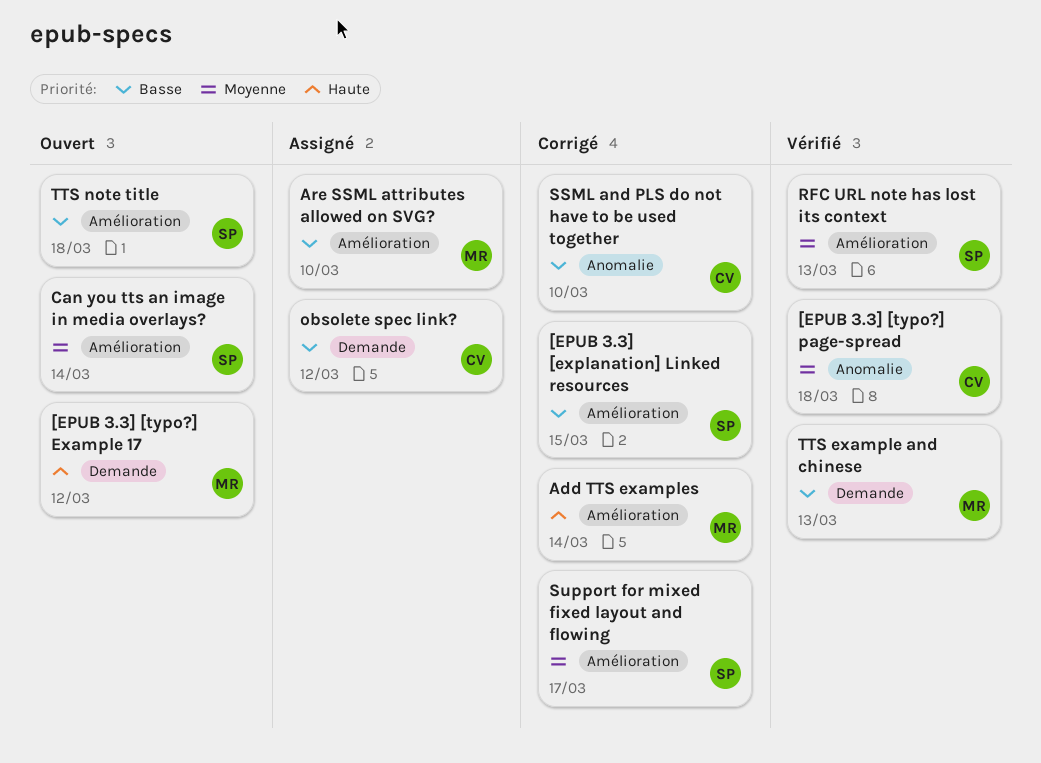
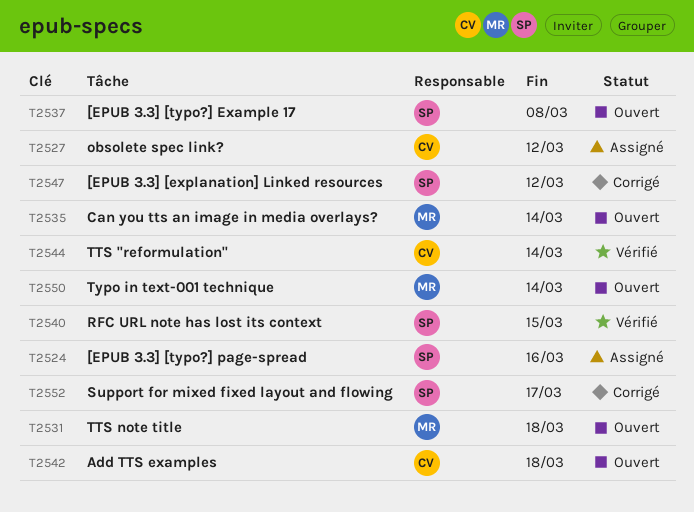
[EPUB 3.3] [explanation] Linked resources, due: Mar 15 -> Mar 12
[EPUB 3.3] [typo?] Example 17, owner: MR -> SP
[EPUB 3.3] [typo?] Example 17, due: Mar 12 -> Mar 8
[EPUB 3.3] [typo?] page-spread, status: Vérifié -> Assigné
[EPUB 3.3] [typo?] page-spread, owner: CV -> SP
[EPUB 3.3] [typo?] page-spread, due: Mar 18 -> Mar 16
Add TTS examples, status: Corrigé -> Ouvert
Add TTS examples, owner: MR -> CV
Add TTS examples, due: Mar 14 -> Mar 18
Are SSML attributes allowed on SVG?: present -> none
Can you tts an image in media overlays?, owner: SP -> MR
RFC URL note has lost its context, due: Mar 13 -> Mar 15
SSML and PLS do not have to be used together: present -> none
TTS "reformulation": none -> present
TTS example and chinese: present -> none
TTS note title, owner: SP -> MR
Typo in text-001 technique: none -> present

